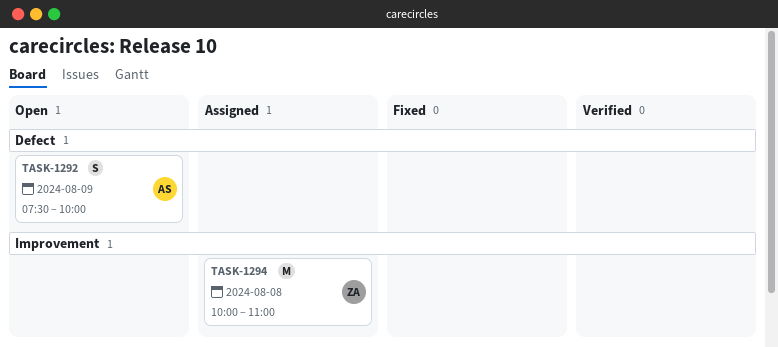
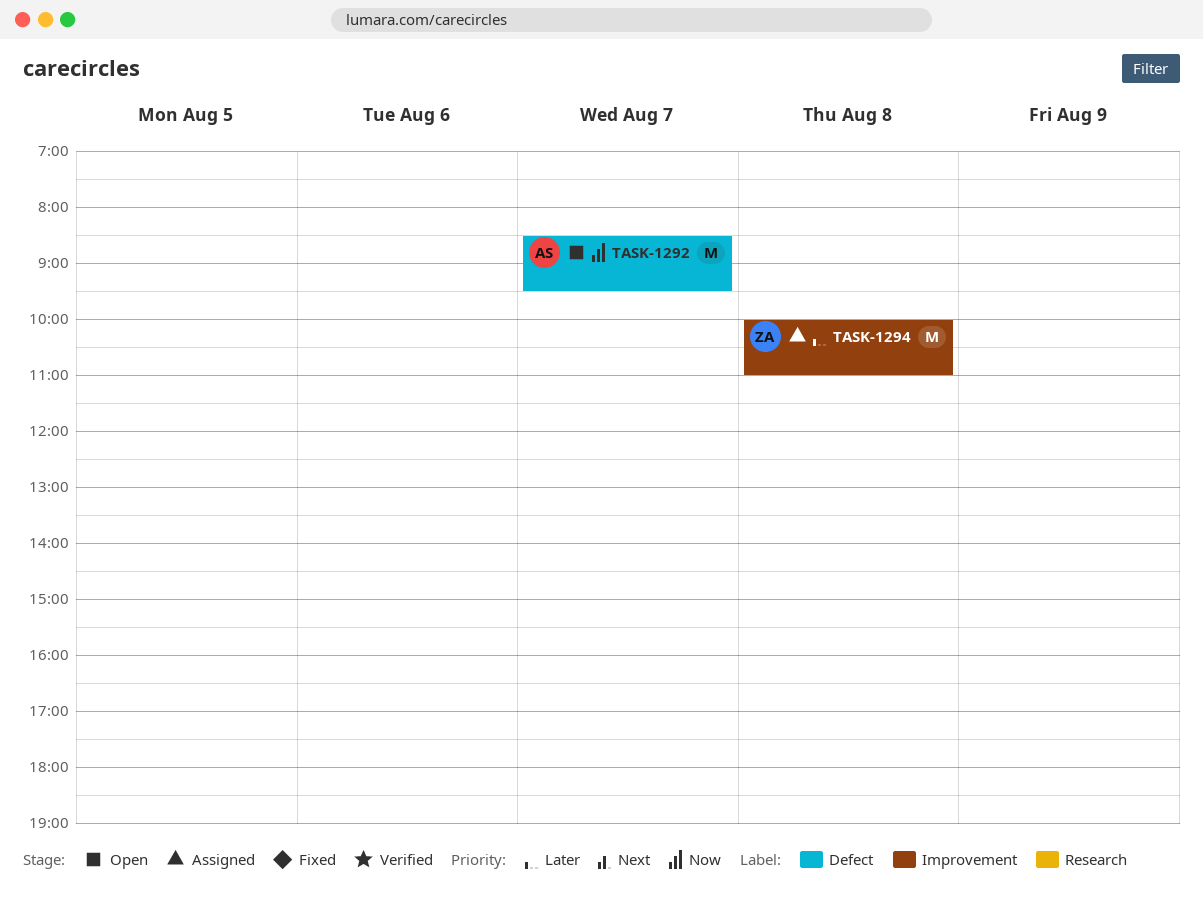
TASK-1292, estimate: S -> M
TASK-1292, day: Aug 9 -> Aug 7
TASK-1292, begins: 07:30 -> 08:30
TASK-1292, ends: 10:00 -> 09:30

